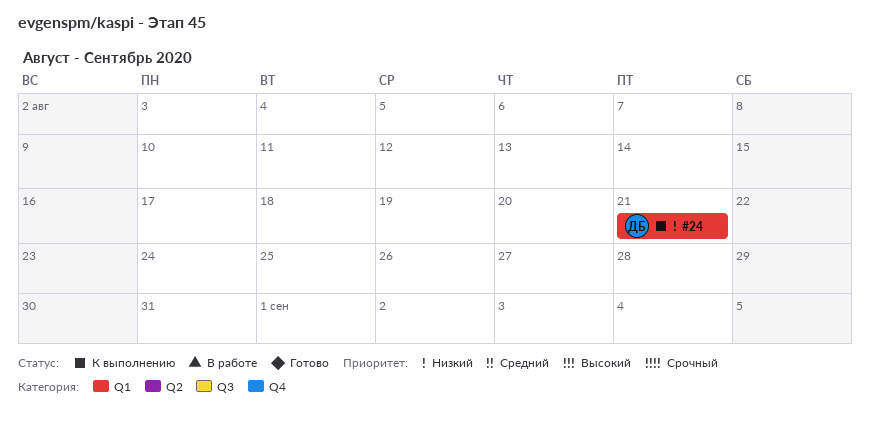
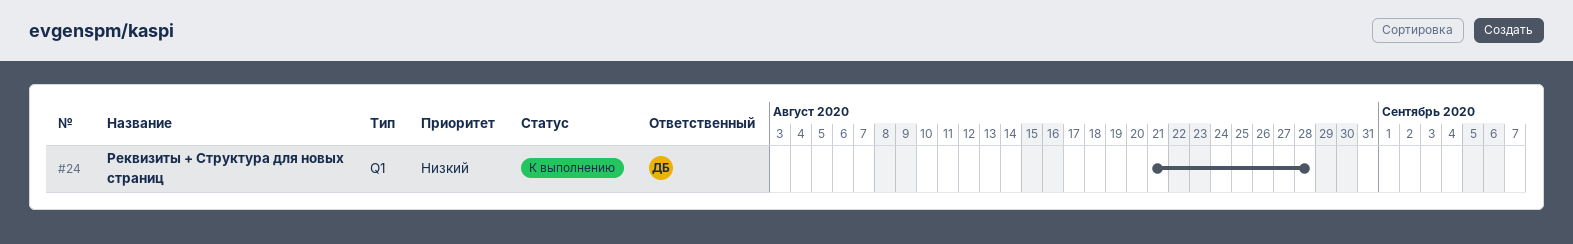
#24, due: Aug 21 -> Aug 28

